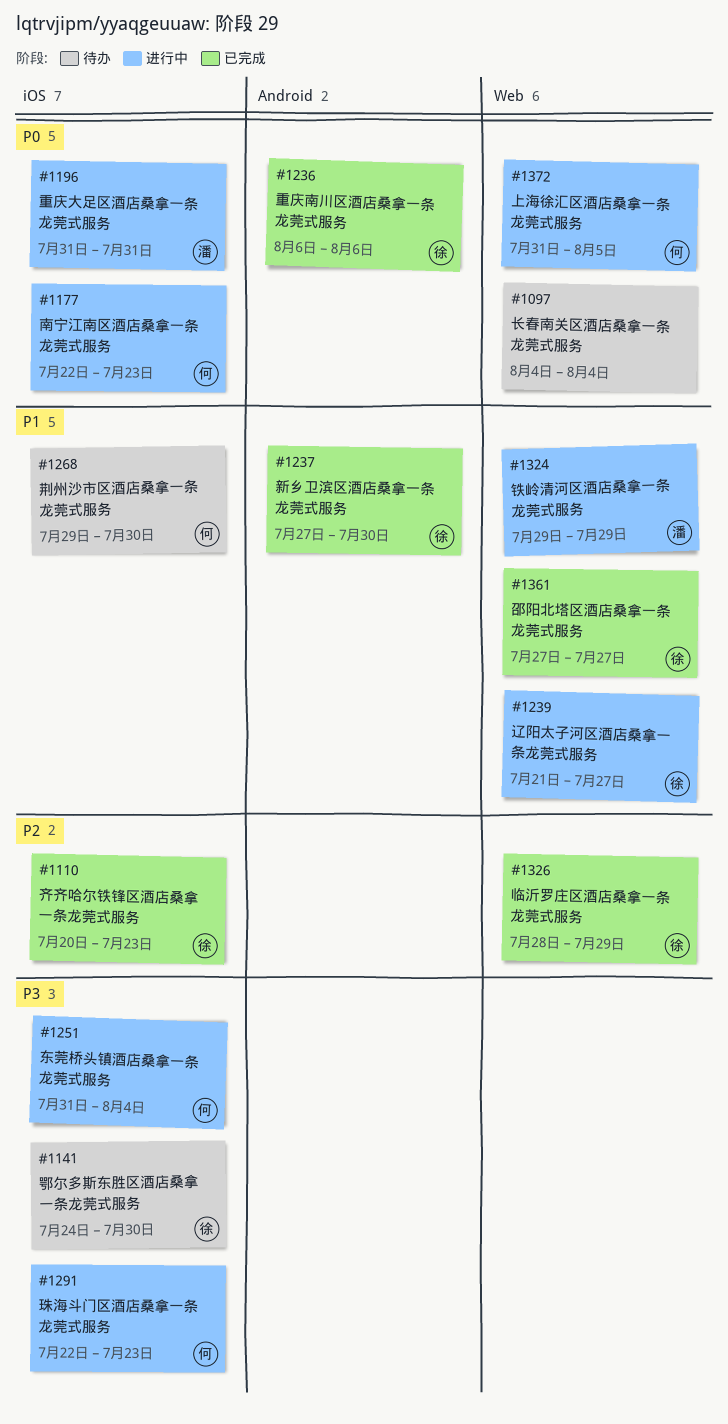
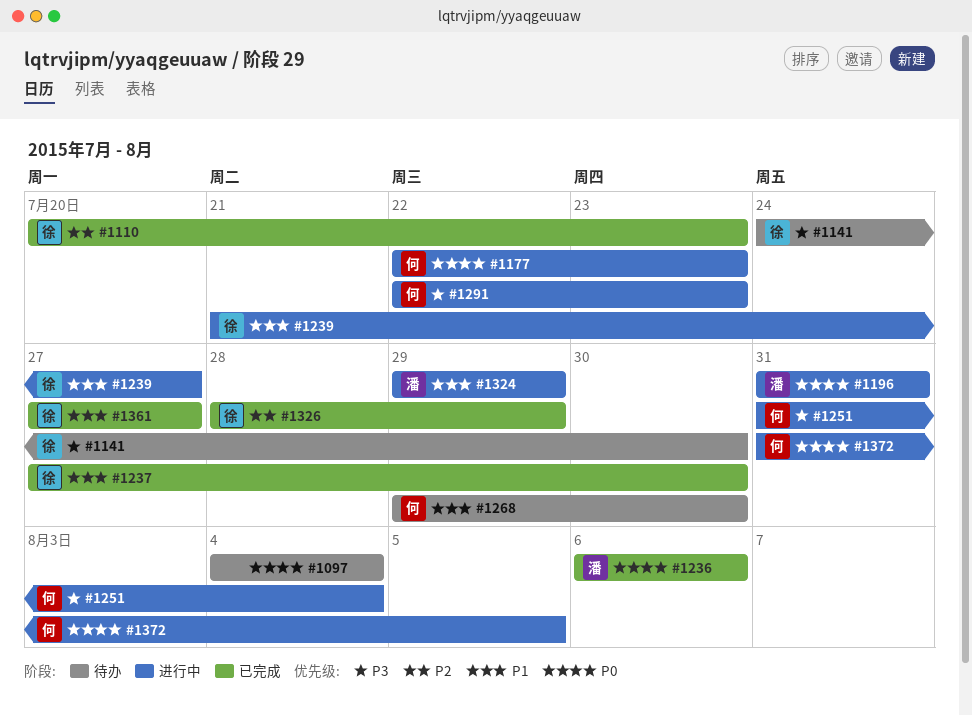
#1236, owner: 徐 -> 潘

